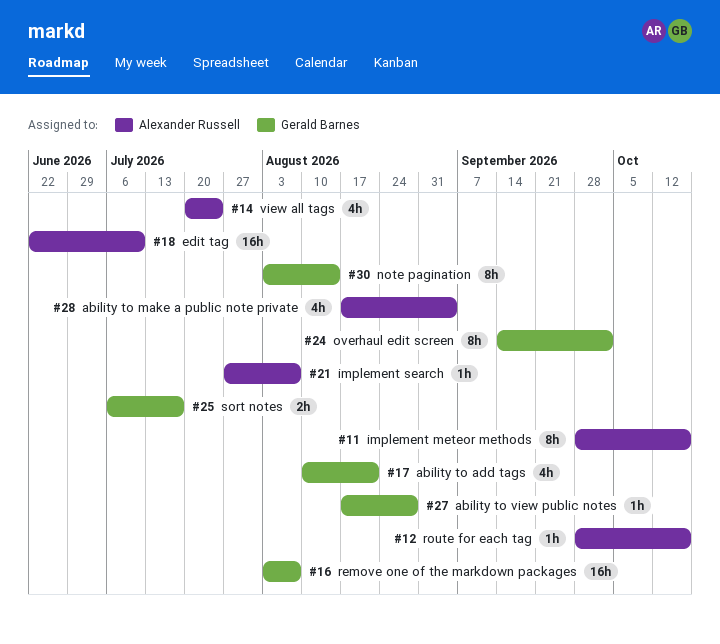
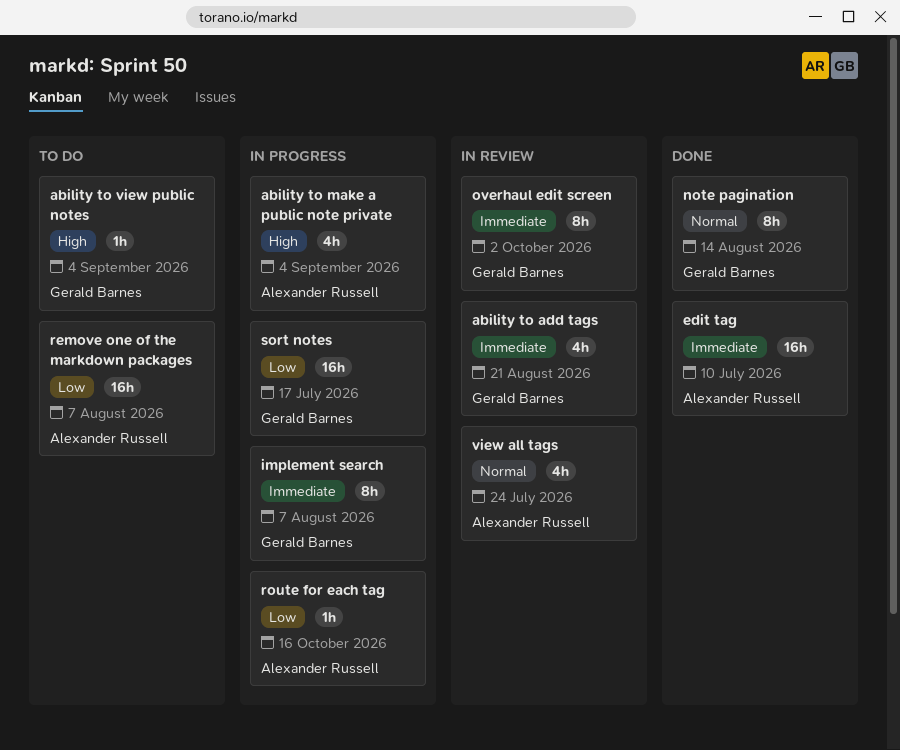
ability to view public notes, due: Aug 28 -> Sep 4
implement meteor methods: present -> none
implement search, owner: Alexander Russell -> Gerald Barnes
implement search, estimate: 1h -> 8h
remove one of the markdown packages, owner: Gerald Barnes -> Alexander Russell
sort notes, estimate: 2h -> 16h

